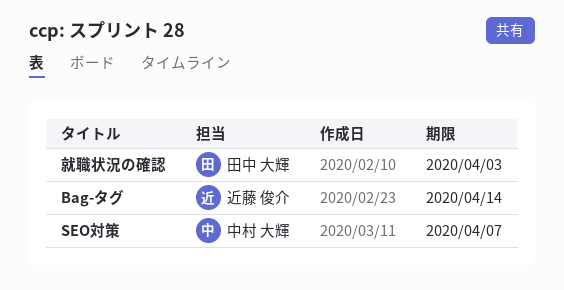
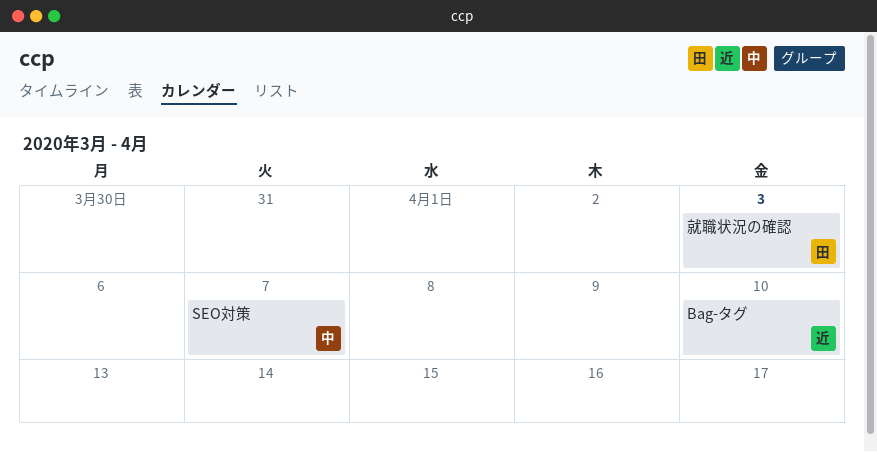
Bag-タグ, due: Apr 14 -> Apr 10

